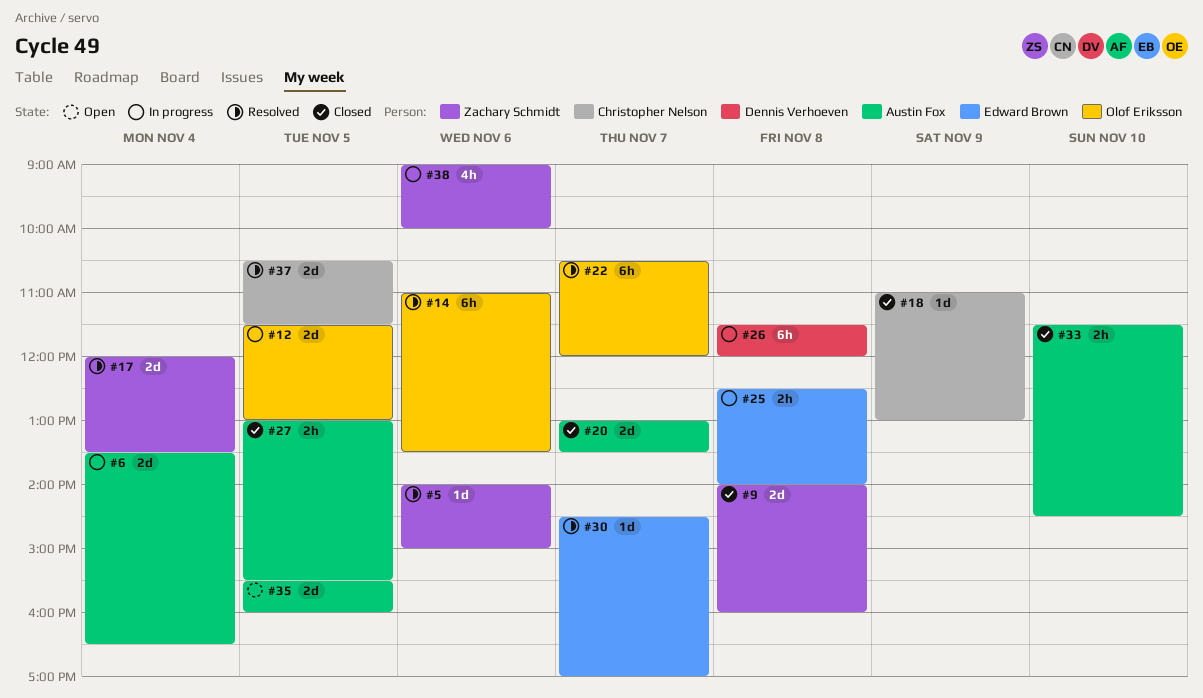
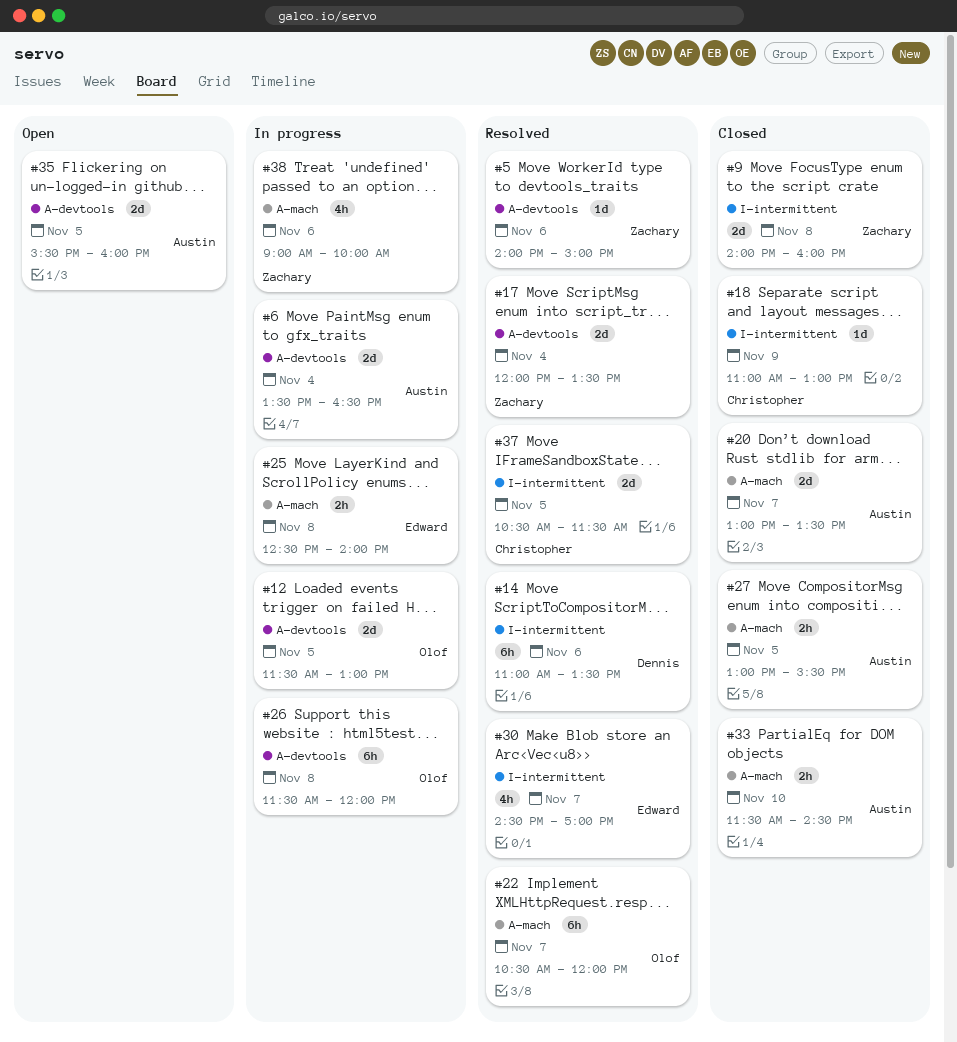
#14, owner: Olof Eriksson -> Dennis Verhoeven
#26, owner: Dennis Verhoeven -> Olof Eriksson
#30, estimate: 1d -> 4h

